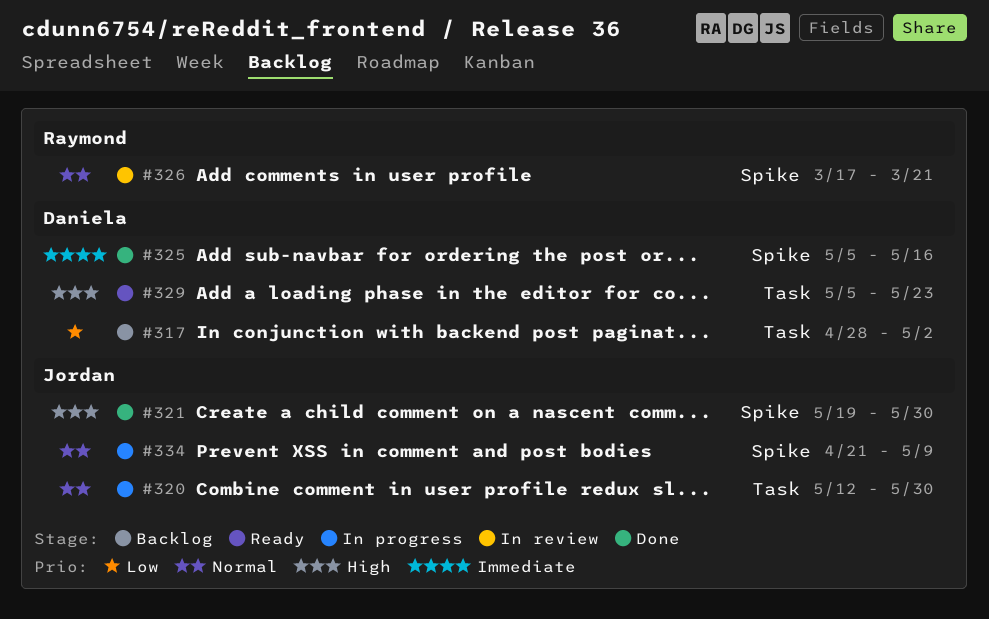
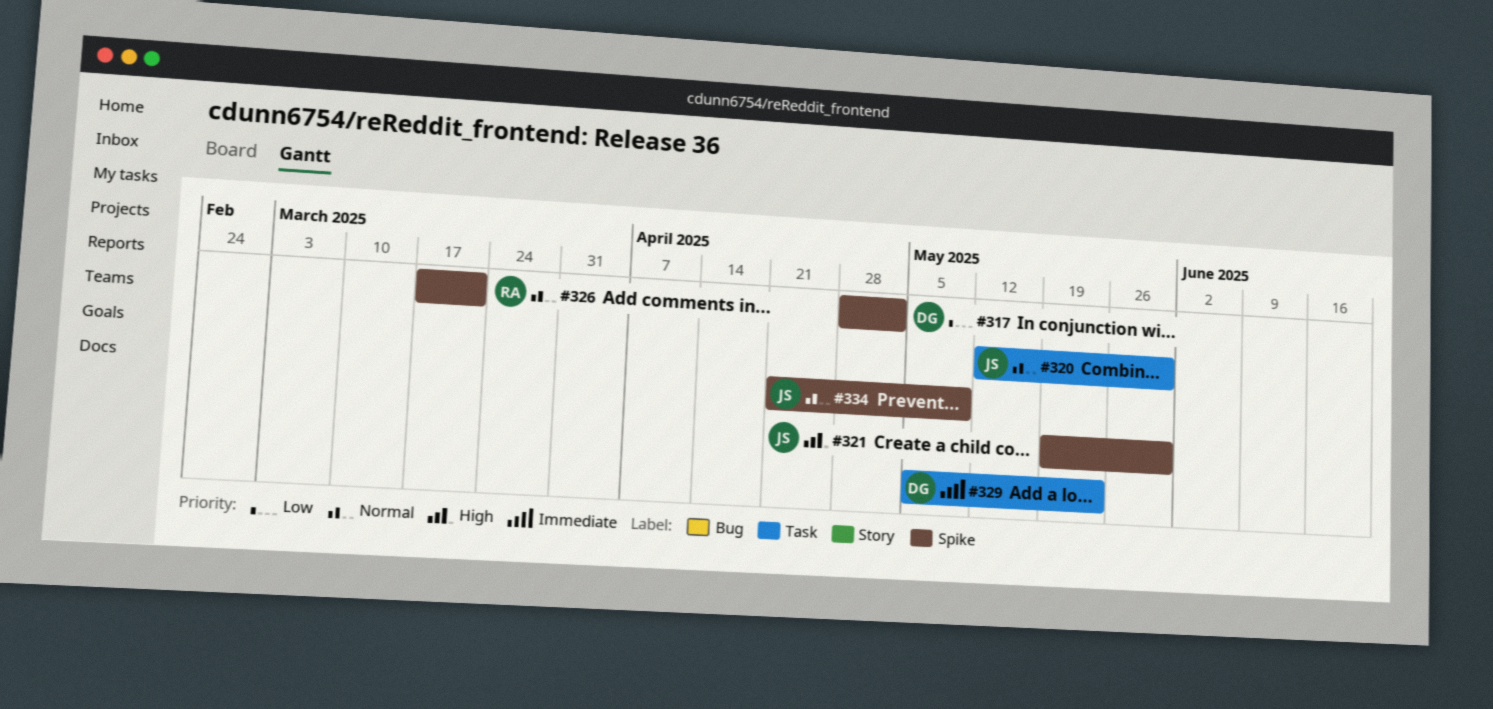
#317, label: Task -> Spike
#325: present -> none
#329, priority: High -> Immediate

